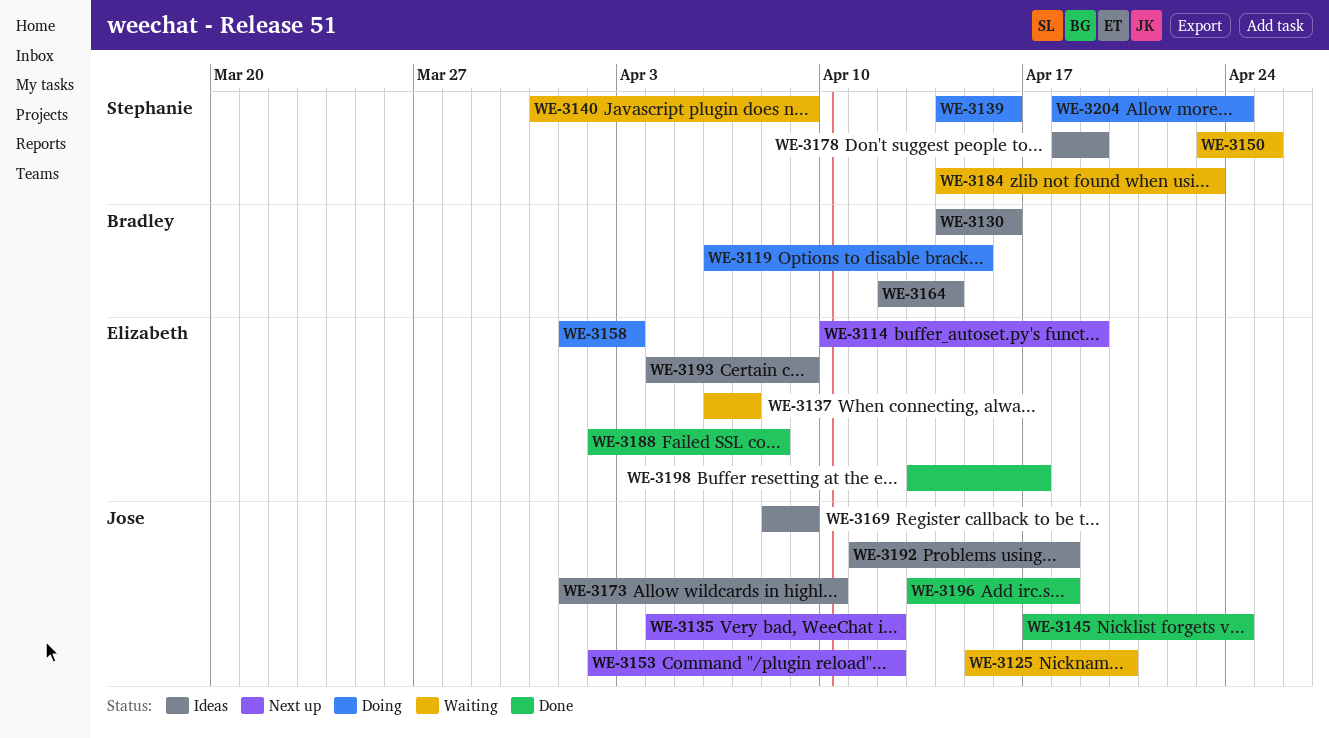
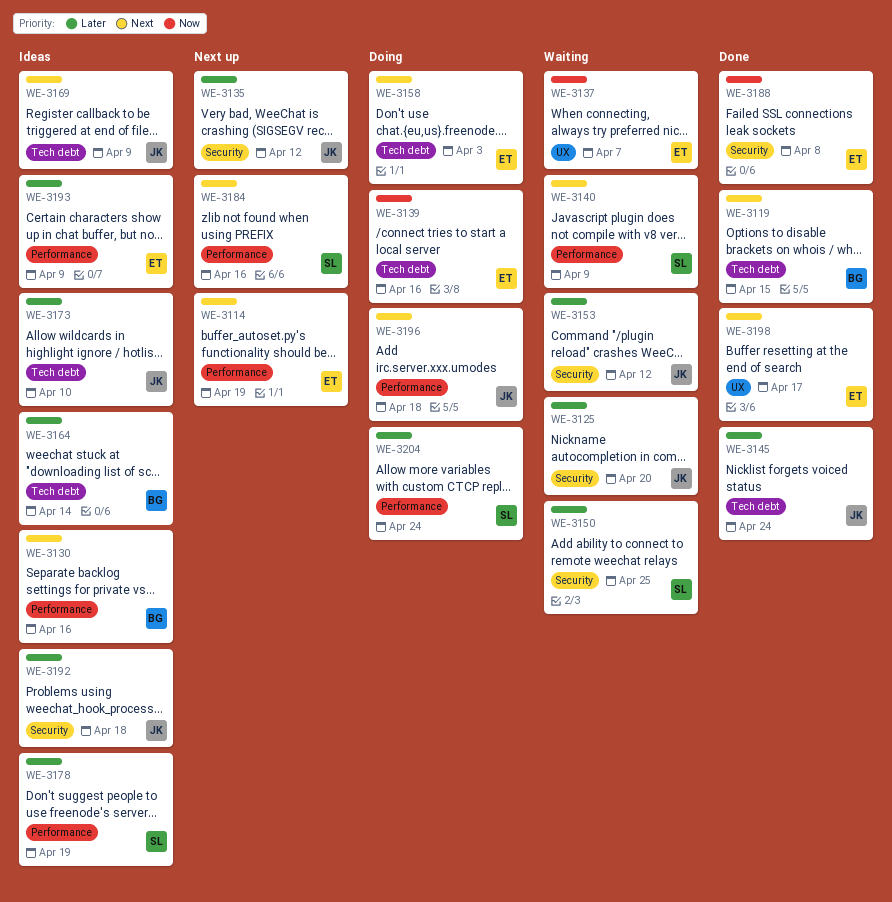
WE-3119, status: Doing -> Done
WE-3139, owner: Stephanie -> Elizabeth
WE-3153, status: Next up -> Waiting
WE-3184, status: Waiting -> Next up
WE-3184, due: Apr 23 -> Apr 16
WE-3196, status: Done -> Doing

